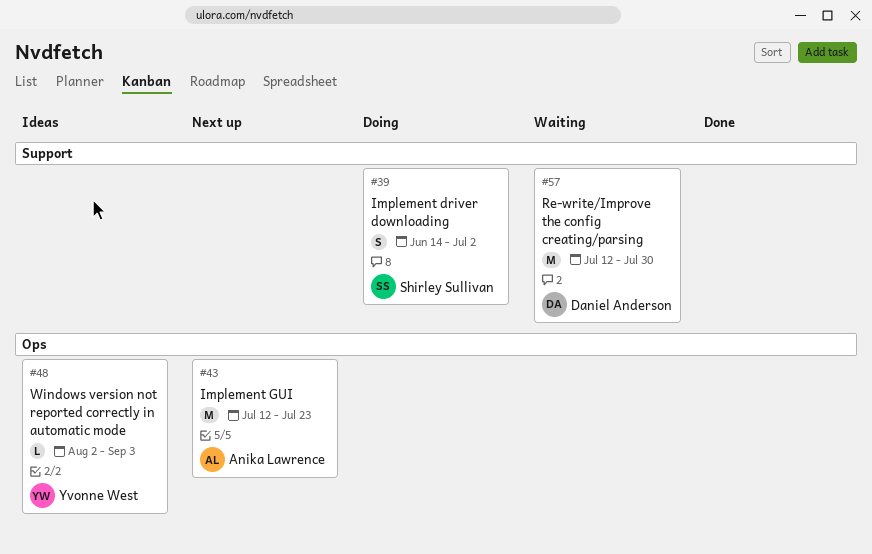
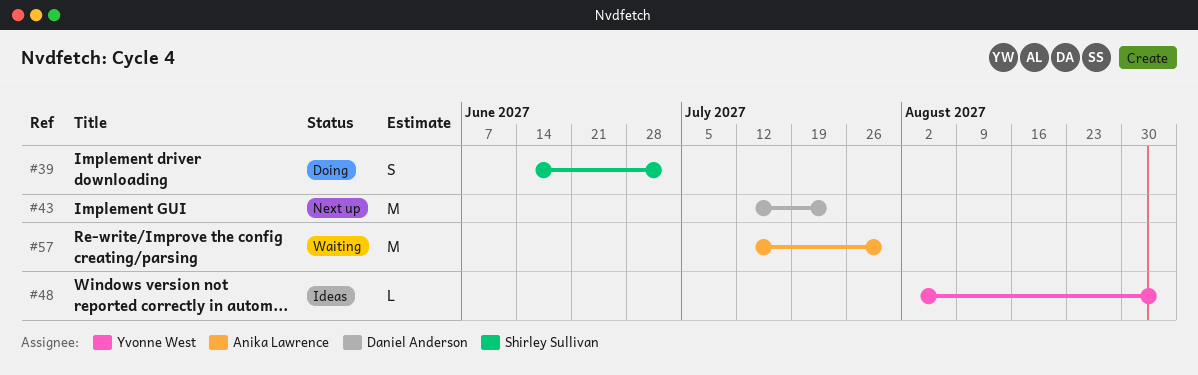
#43, owner: Anika Lawrence -> Daniel Anderson
#57, owner: Daniel Anderson -> Anika Lawrence

